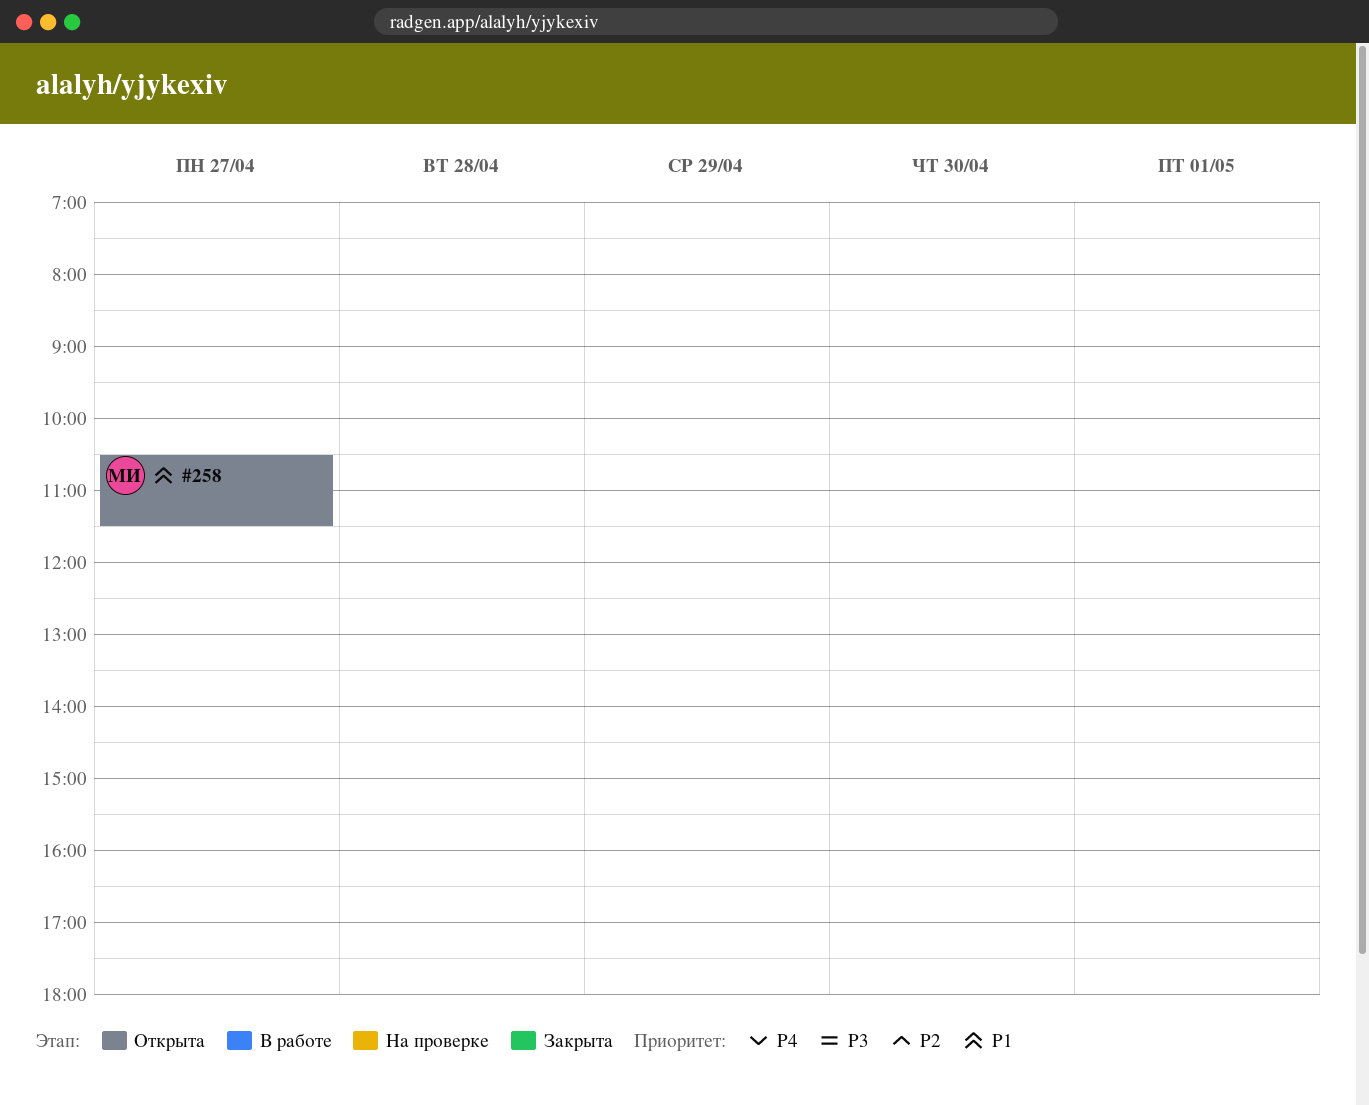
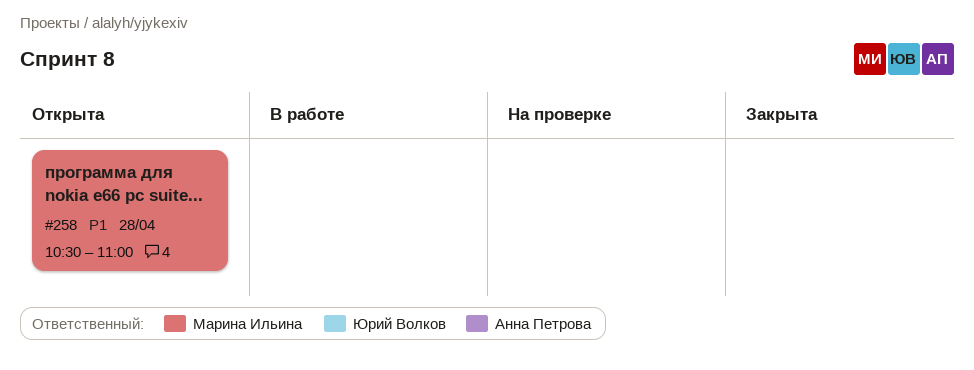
#258, day: Apr 27 -> Apr 28
#258, ends: 11:30 -> 11:00

